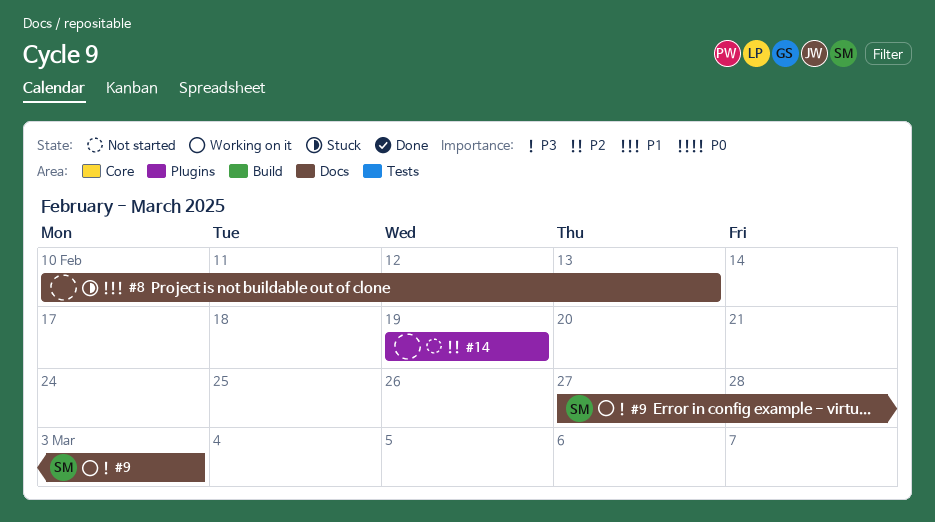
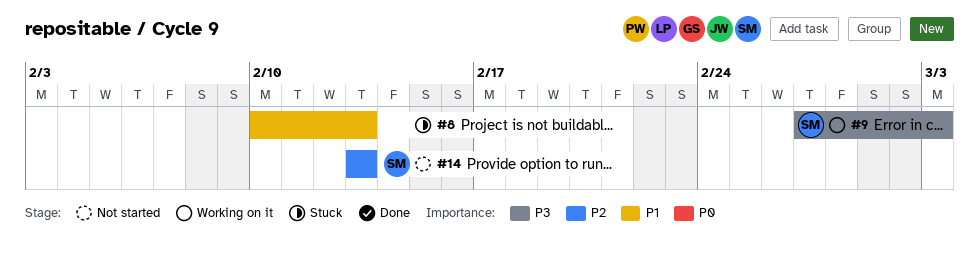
#14, owner: none -> SM
#14, start: Feb 19 -> Feb 13
#14, due: Feb 19 -> Feb 13

